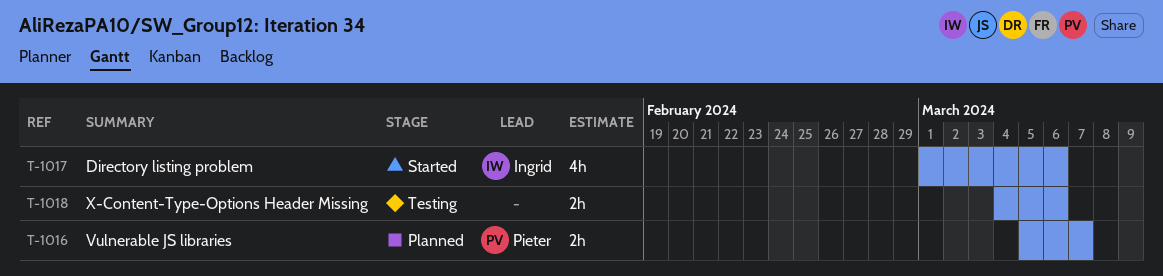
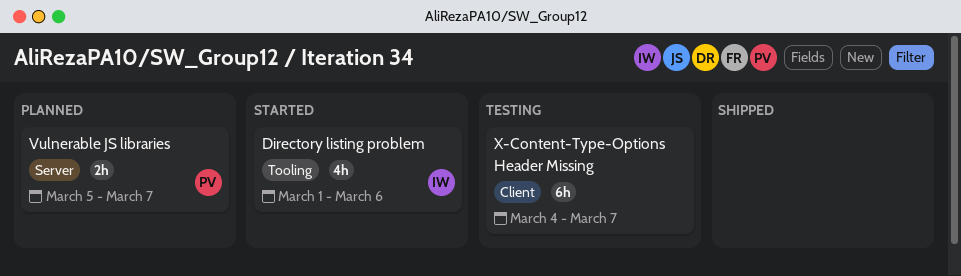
X-Content-Type-Options Header Missing, estimate: 2h -> 6h
X-Content-Type-Options Header Missing, due: Mar 6 -> Mar 7

